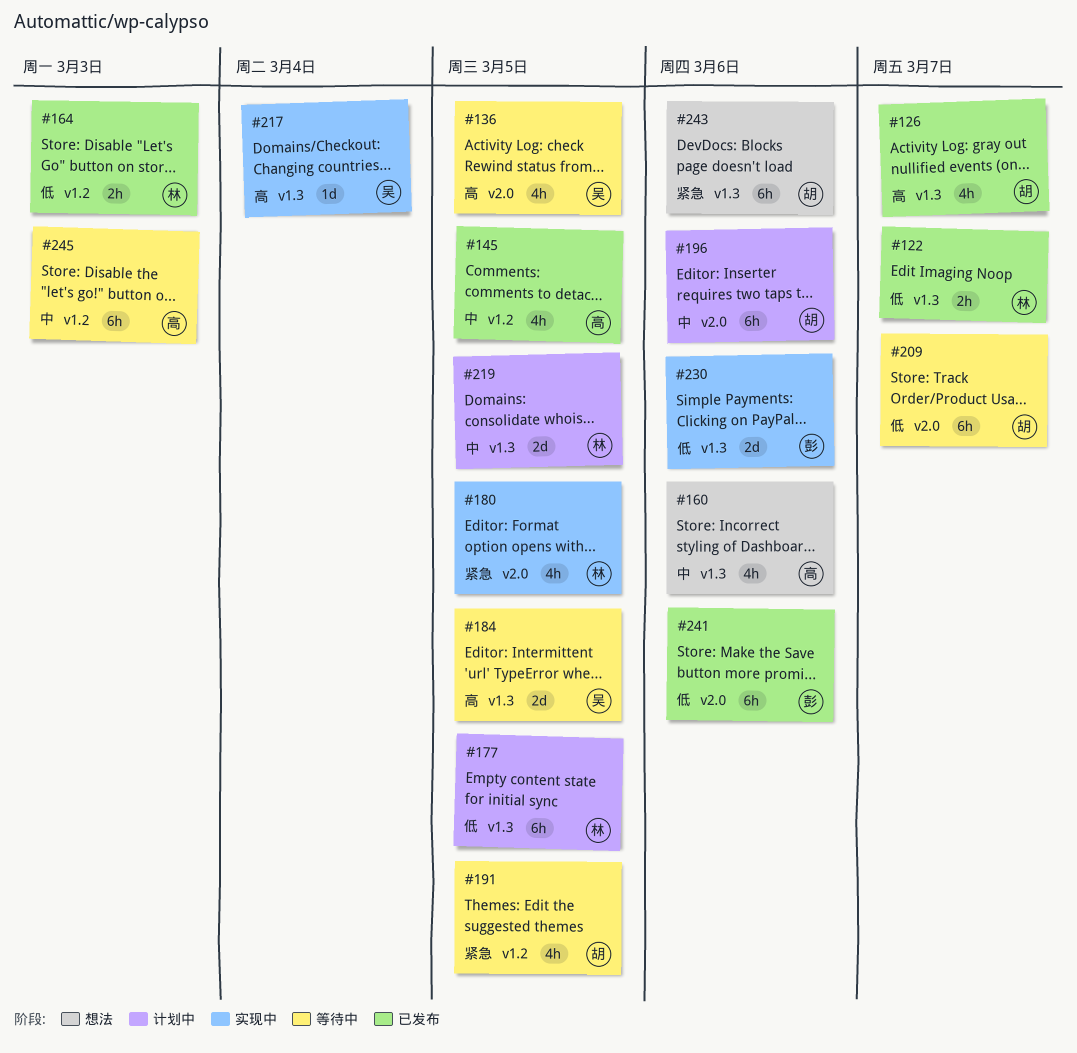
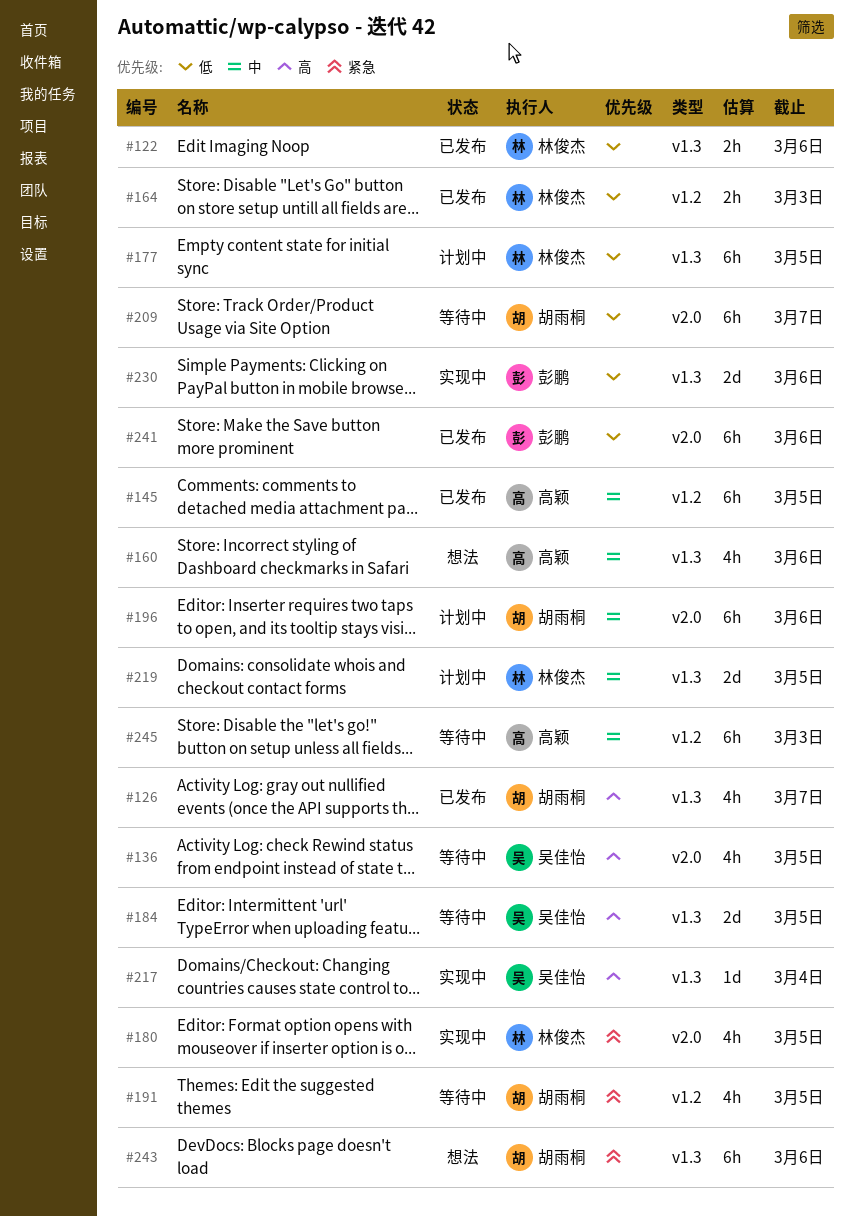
#122, due: Mar 7 -> Mar 6
#145, estimate: 4h -> 6h

